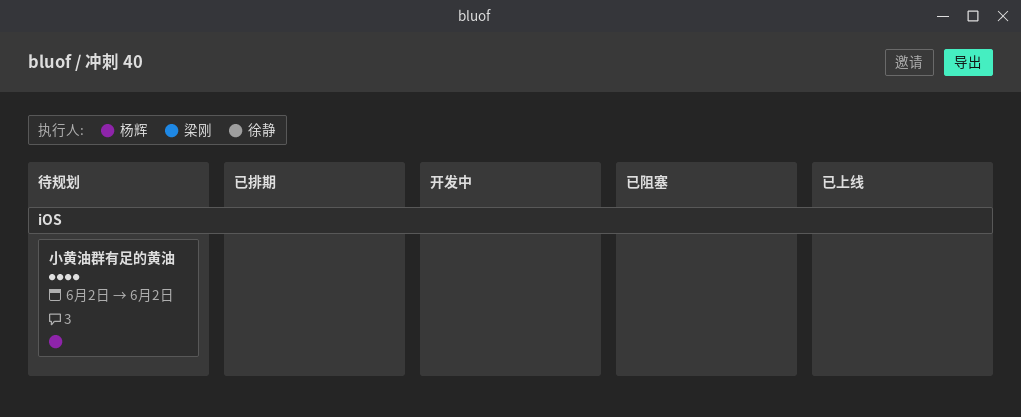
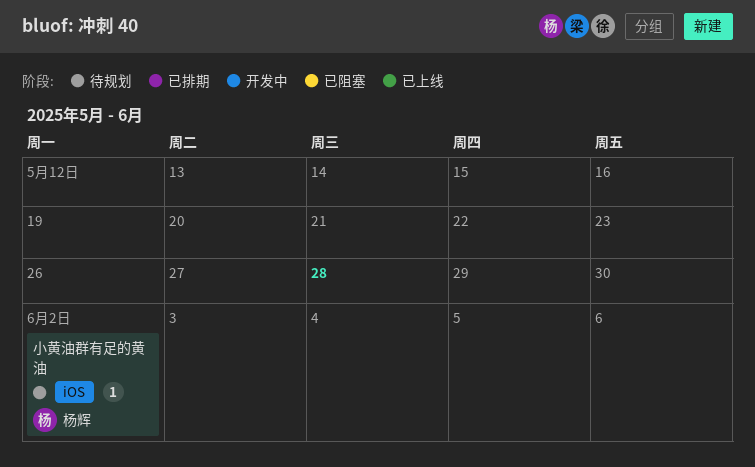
小黄油群有足的黄油, estimate: 4 -> 1

